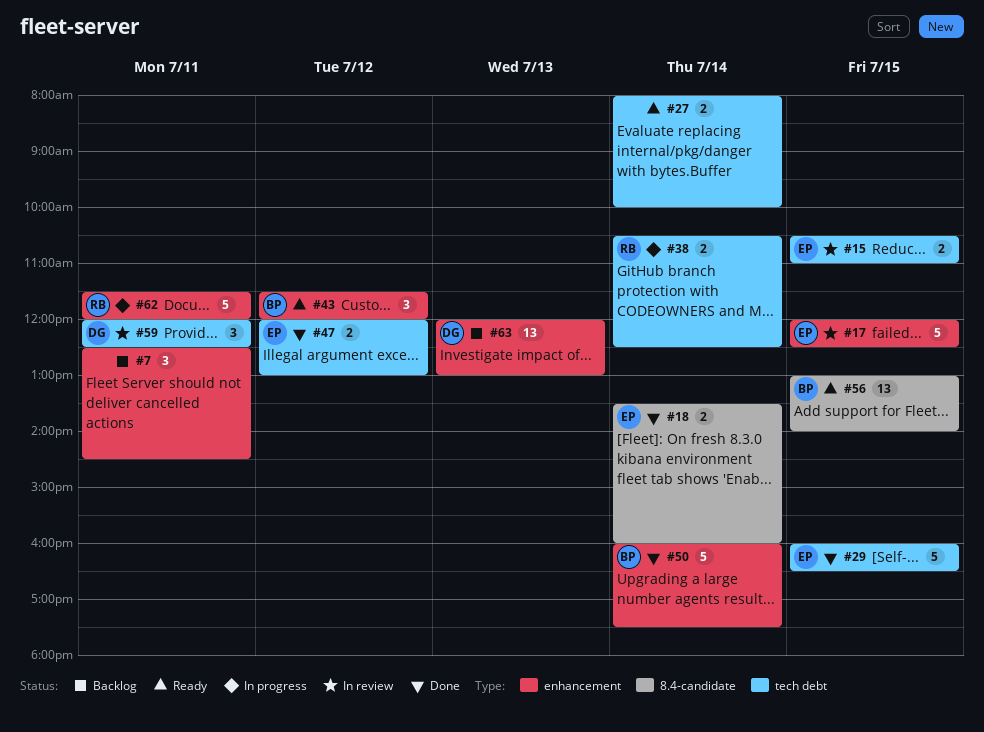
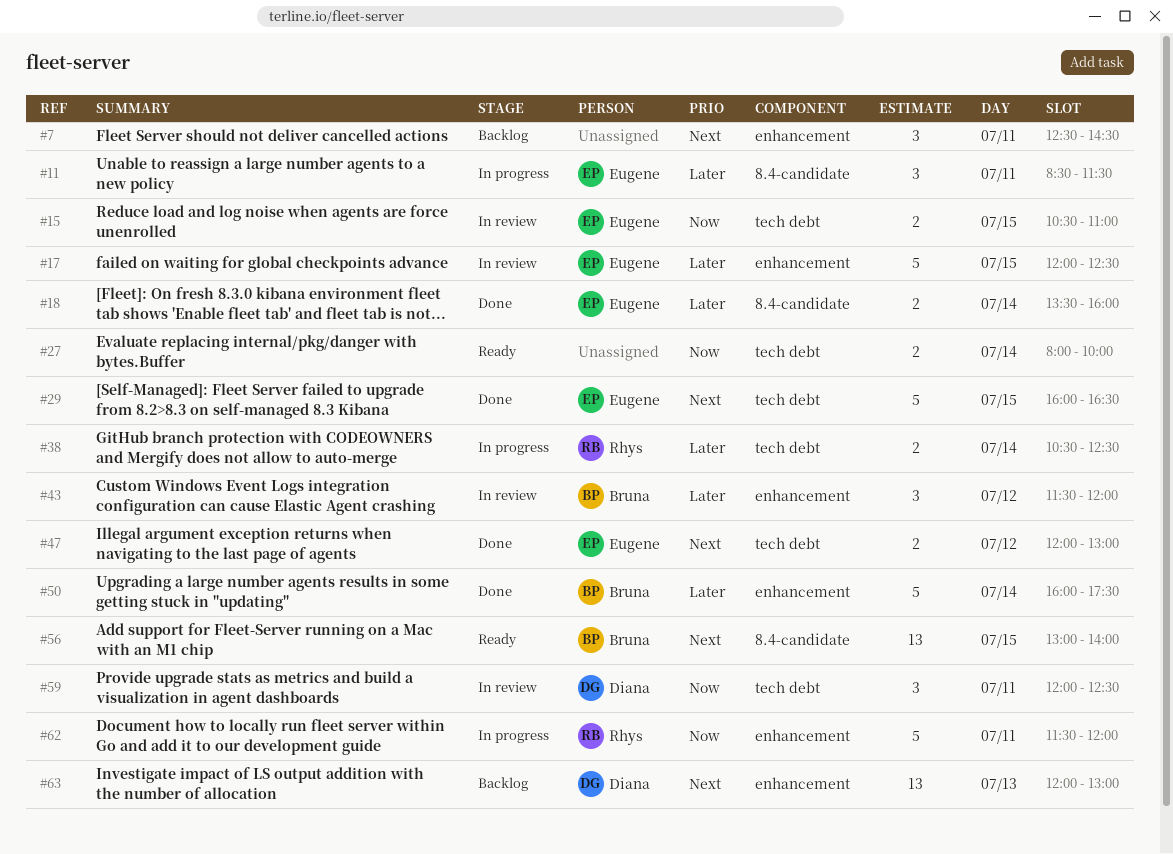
#11: none -> present
#43, status: Ready -> In review

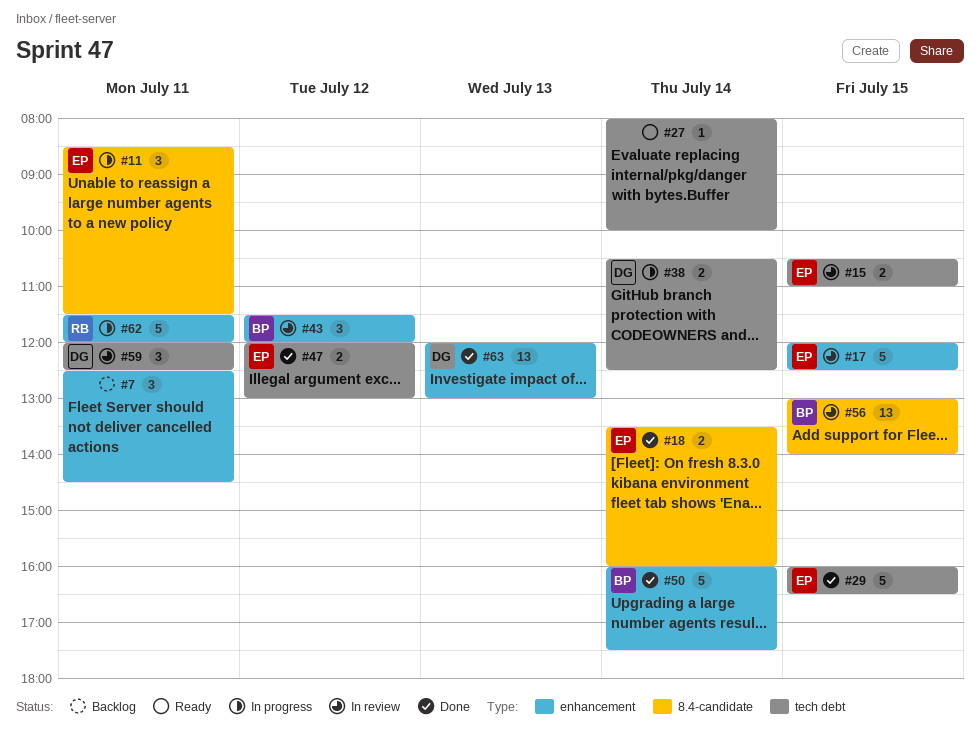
#27, estimate: 2 -> 1
#38, owner: Rhys -> Diana
#56, status: Ready -> In review
#63, status: Backlog -> Done

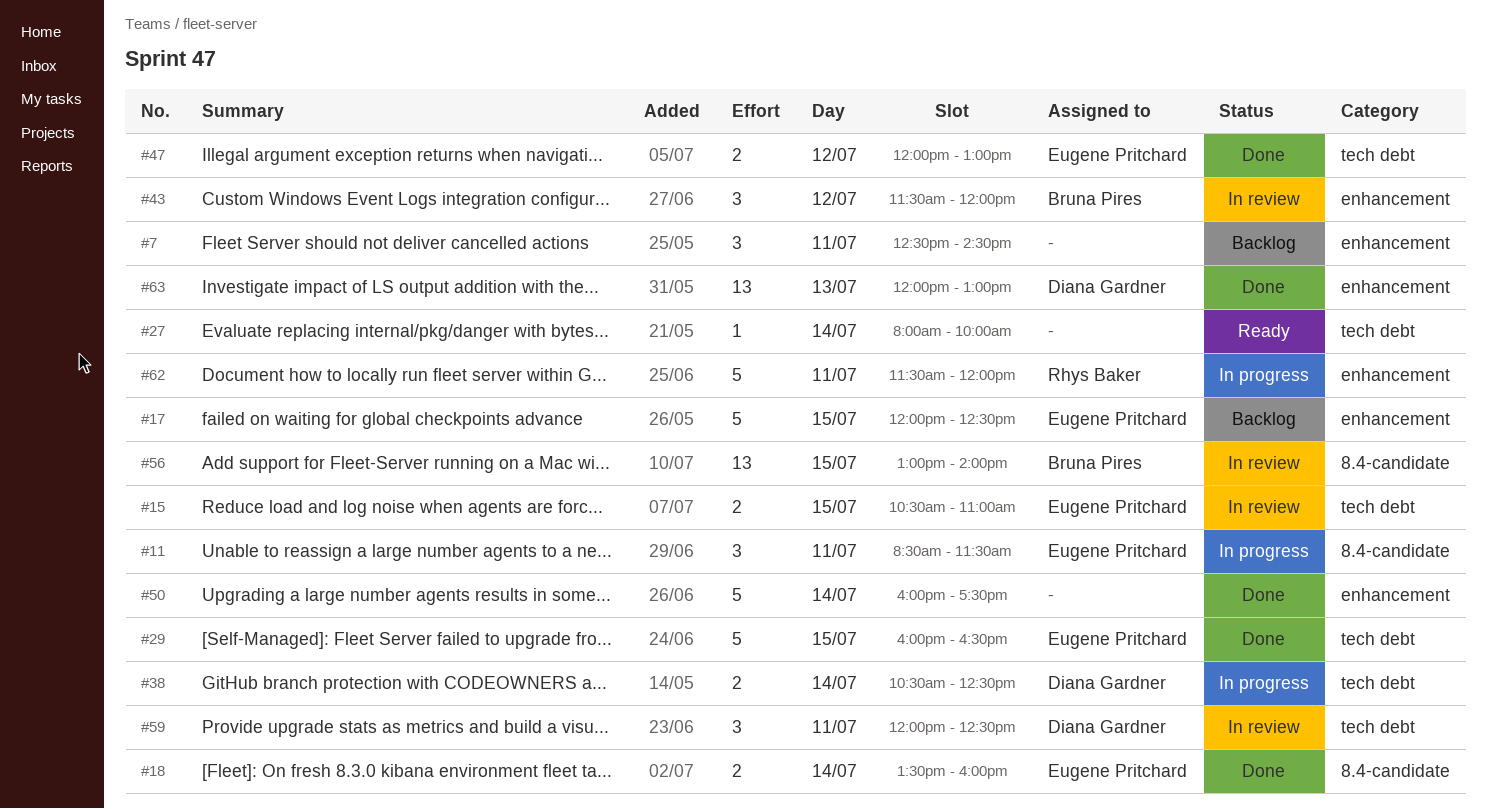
#17, status: In review -> Backlog
#50, owner: Bruna Pires -> none

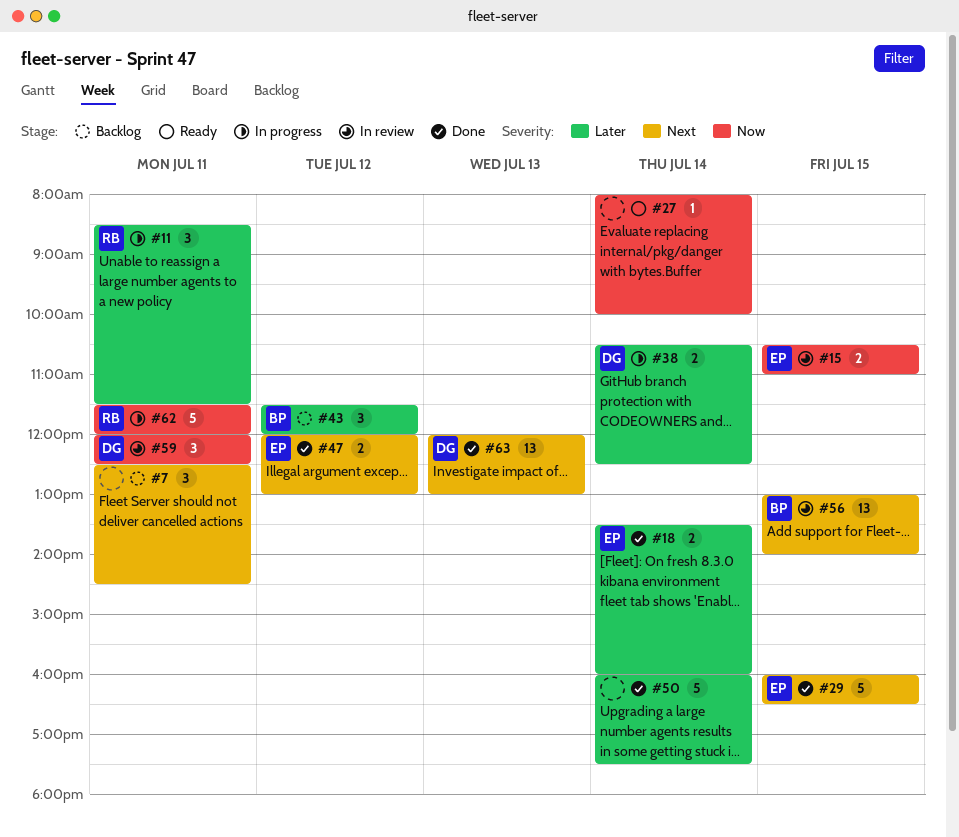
#11, owner: Eugene Pritchard -> Rhys Baker
#17: present -> none
#43, status: In review -> Backlog

